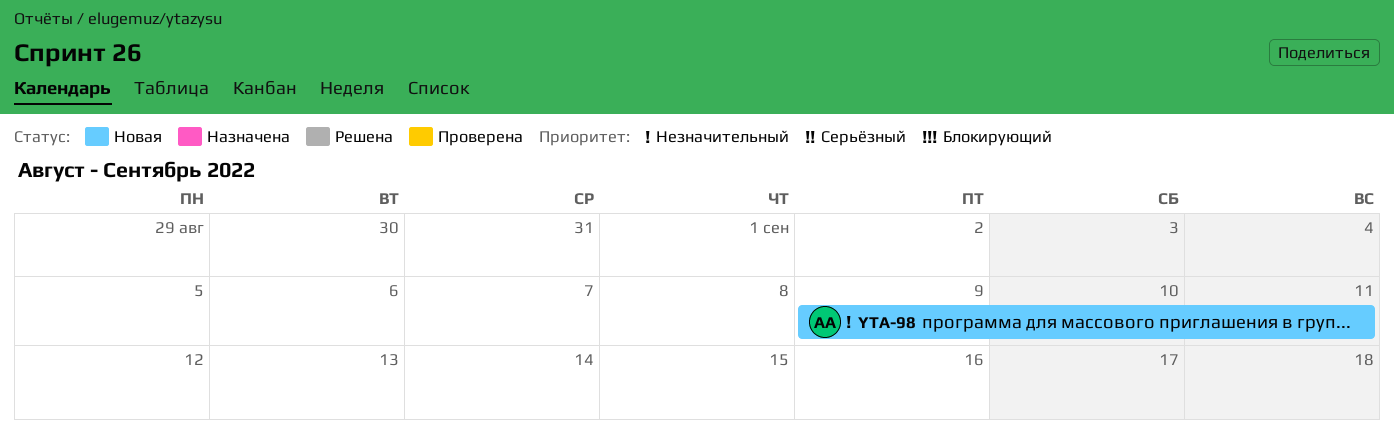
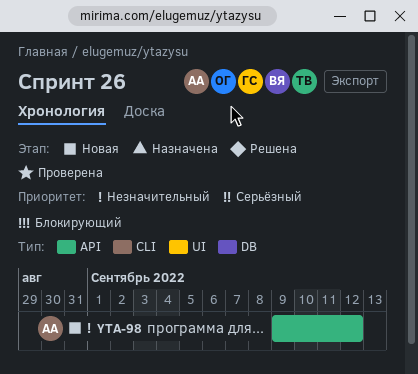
YTA-98, due: Sep 11 -> Sep 12

